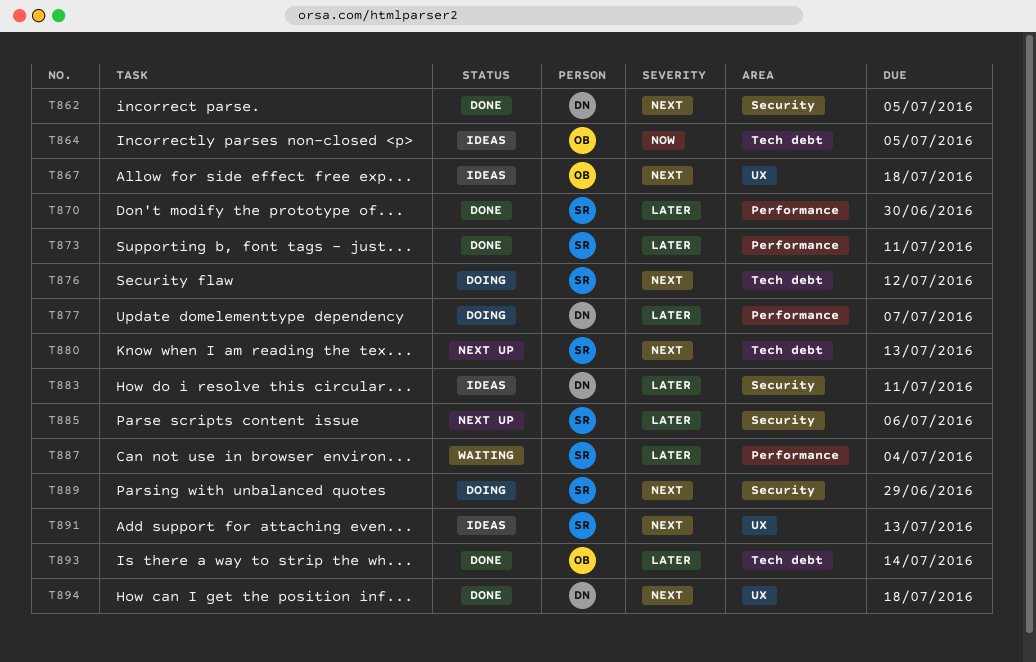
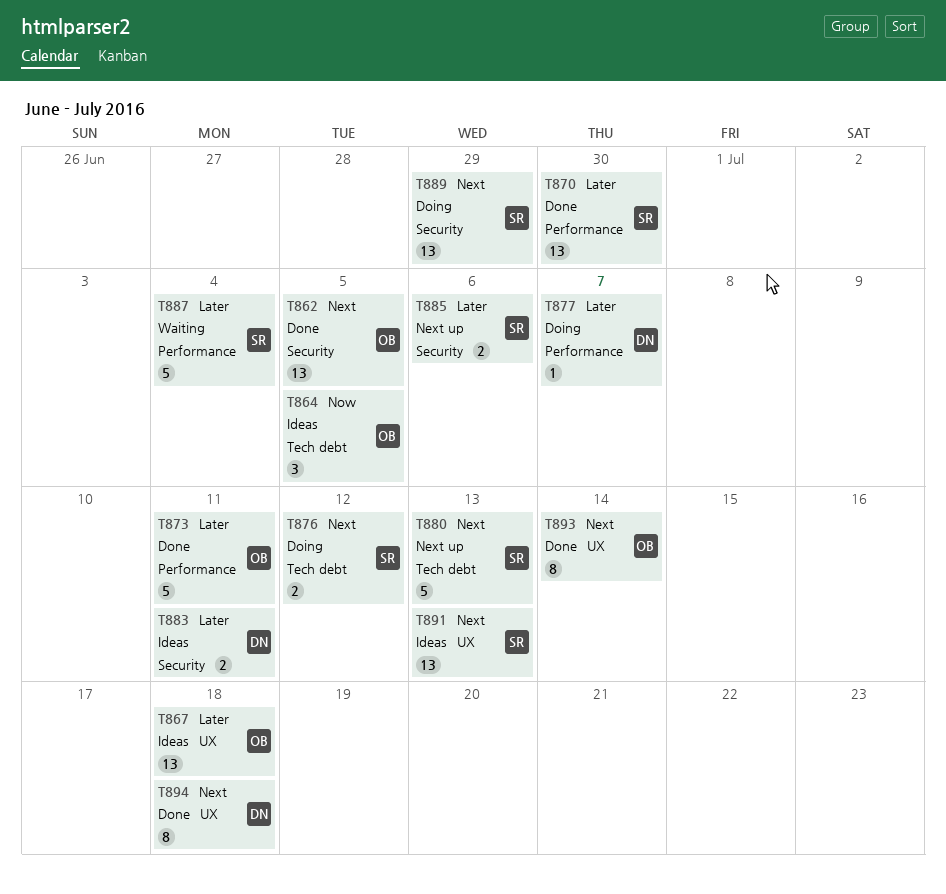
T862, owner: DN -> OB
T867, priority: Next -> Later
T873, owner: SR -> OB
T893, priority: Later -> Next
T893, label: Tech debt -> UX

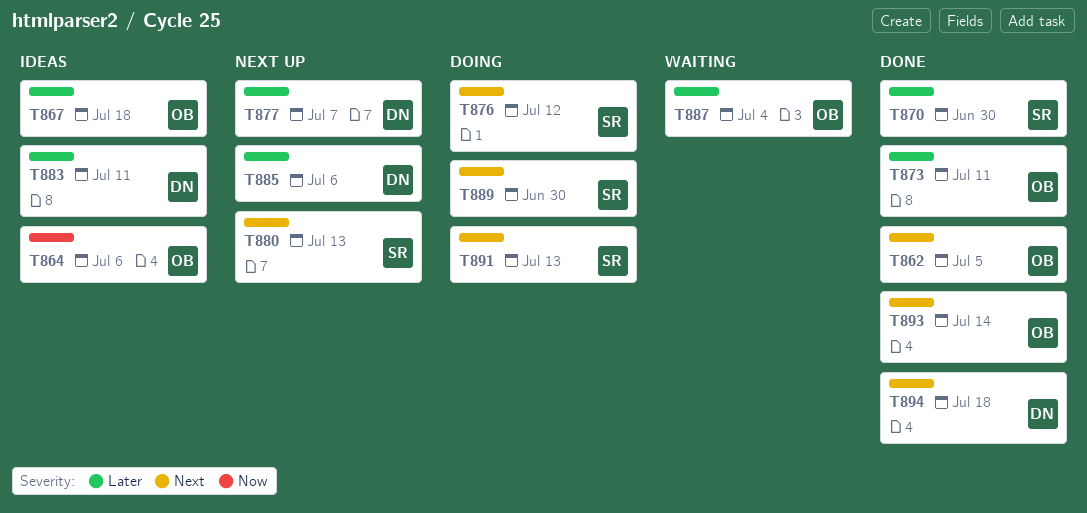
T864, due: Jul 5 -> Jul 6
T877, status: Doing -> Next up
T885, owner: SR -> DN
T887, owner: SR -> OB
T889, due: Jun 29 -> Jun 30
T891, status: Ideas -> Doing

